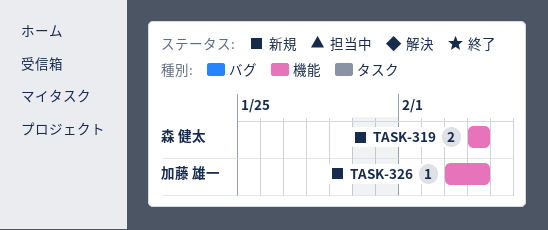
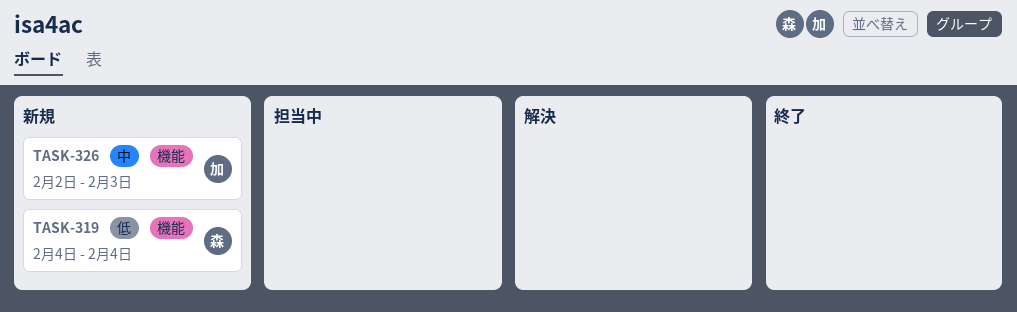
TASK-326, start: Feb 3 -> Feb 2
TASK-326, due: Feb 4 -> Feb 3

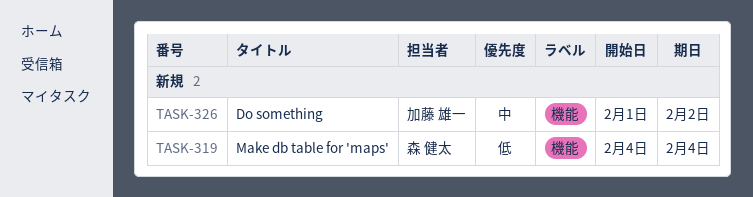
TASK-326, start: Feb 2 -> Feb 1
TASK-326, due: Feb 3 -> Feb 2

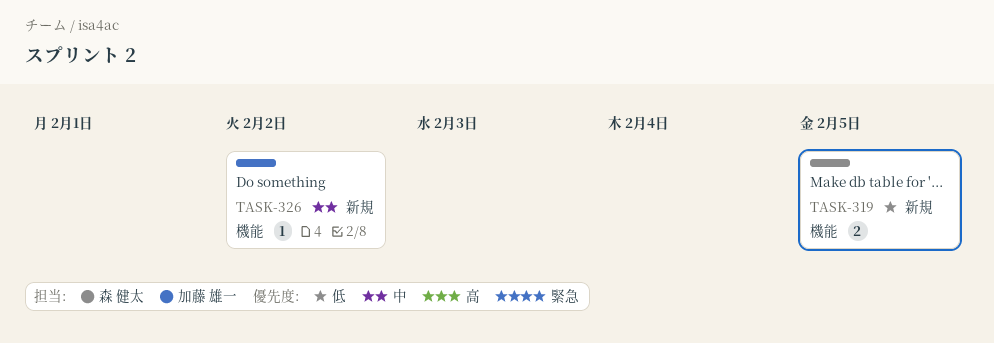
TASK-319, due: Feb 4 -> Feb 5

